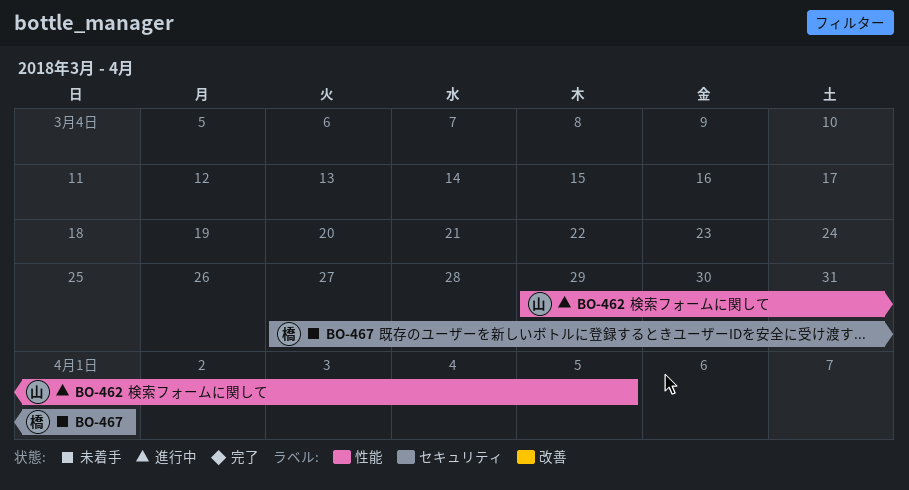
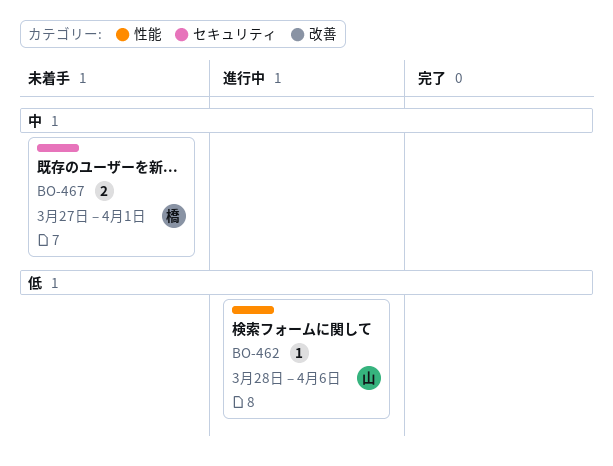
BO-462, start: Mar 29 -> Mar 28
BO-462, due: Apr 5 -> Apr 6

